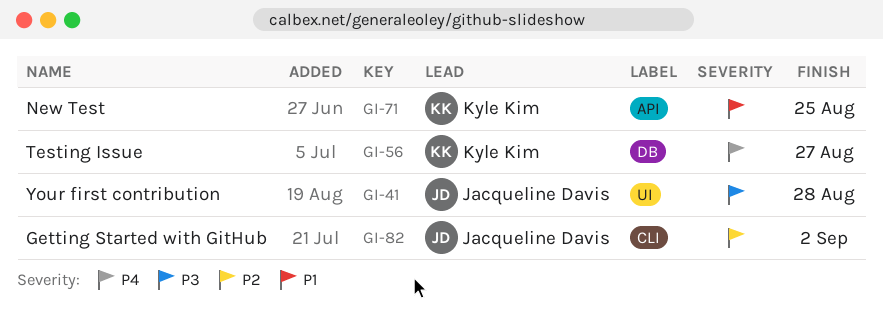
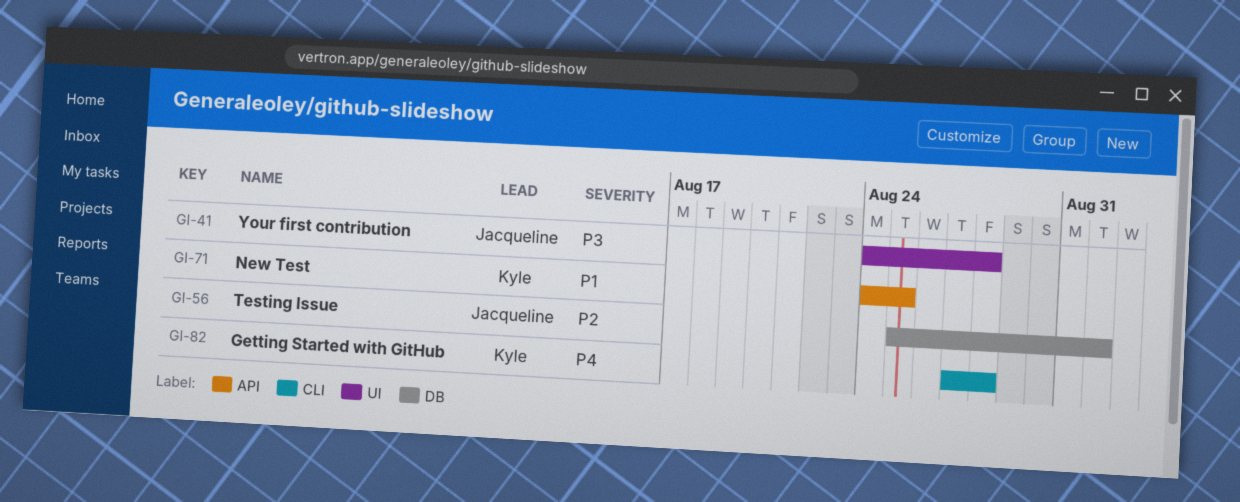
GI-56, owner: Kyle Kim -> Jacqueline Davis
GI-56, priority: P4 -> P2
GI-56, due: Aug 27 -> Sep 1
GI-82, owner: Jacqueline Davis -> Kyle Kim
GI-82, priority: P2 -> P4
GI-82, due: Sep 2 -> Aug 28

